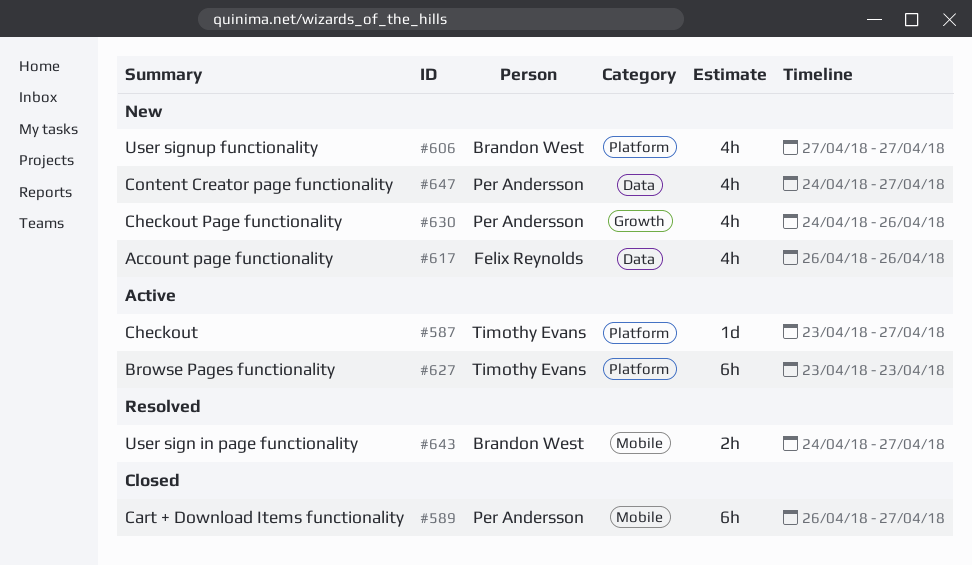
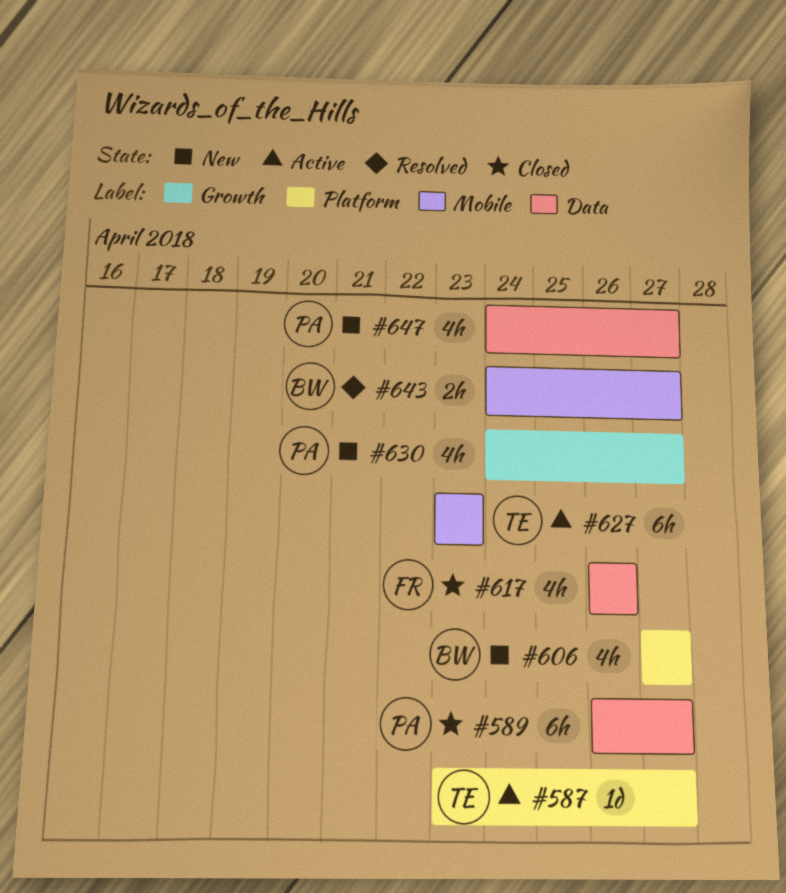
#589, label: Mobile -> Data
#617, status: New -> Closed
#627, label: Platform -> Mobile
#630, due: Apr 26 -> Apr 27

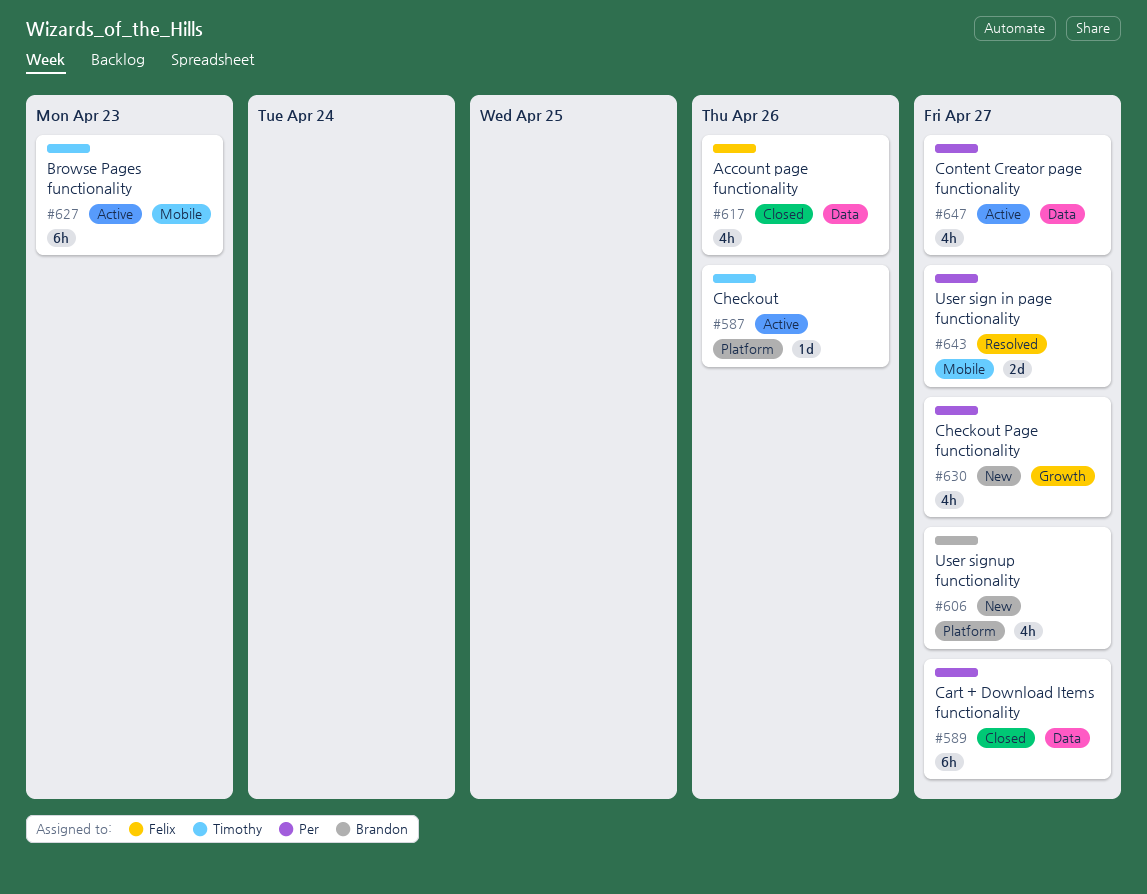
#587, due: Apr 27 -> Apr 26
#643, owner: Brandon -> Per
#643, estimate: 2h -> 2d
#647, status: New -> Active

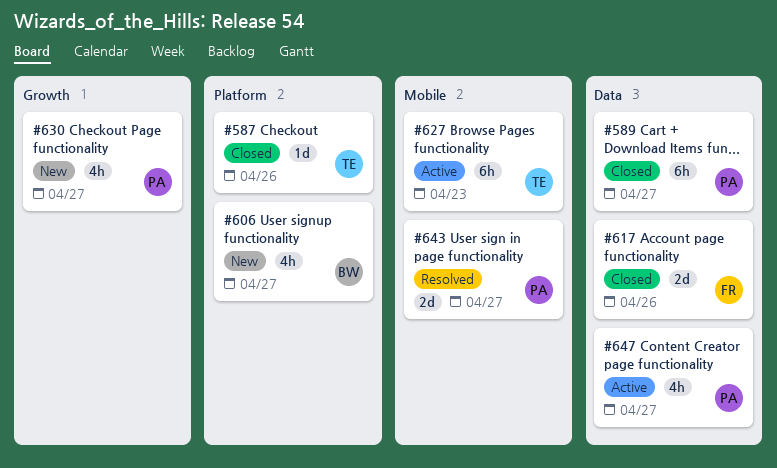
#587, status: Active -> Closed
#617, estimate: 4h -> 2d

